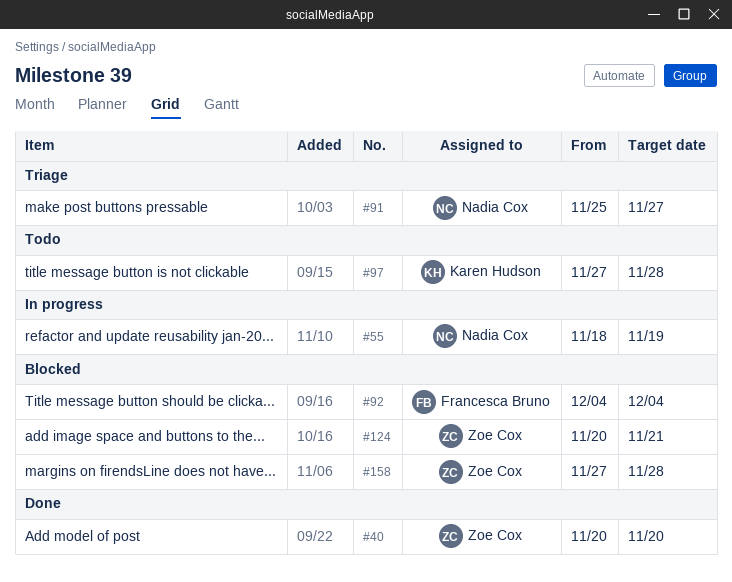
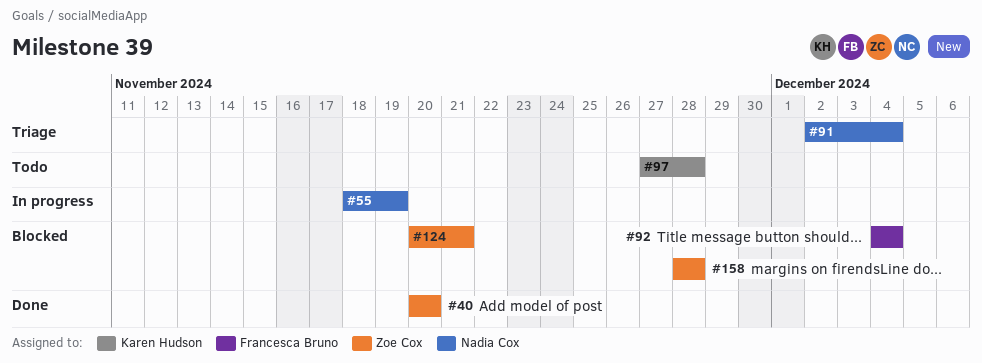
#91, start: Nov 25 -> Dec 2
#91, due: Nov 27 -> Dec 4
#158, start: Nov 27 -> Nov 28

